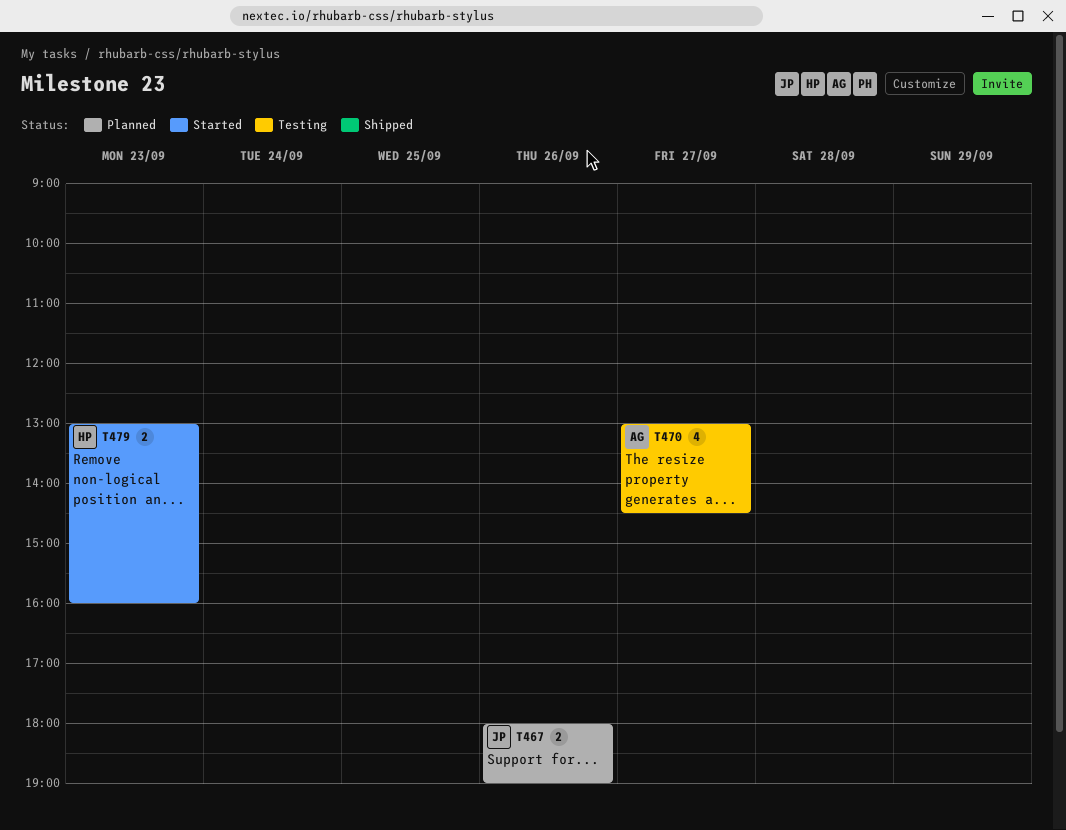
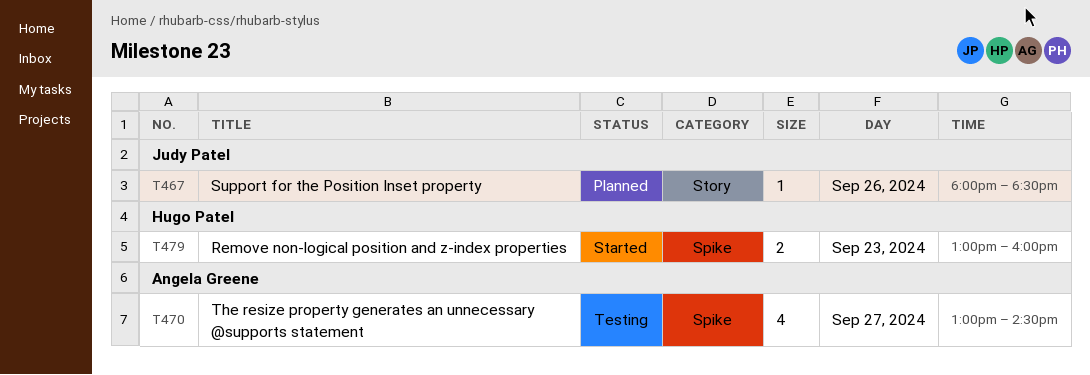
T467, estimate: 2 -> 1
T467, ends: 19:00 -> 18:30

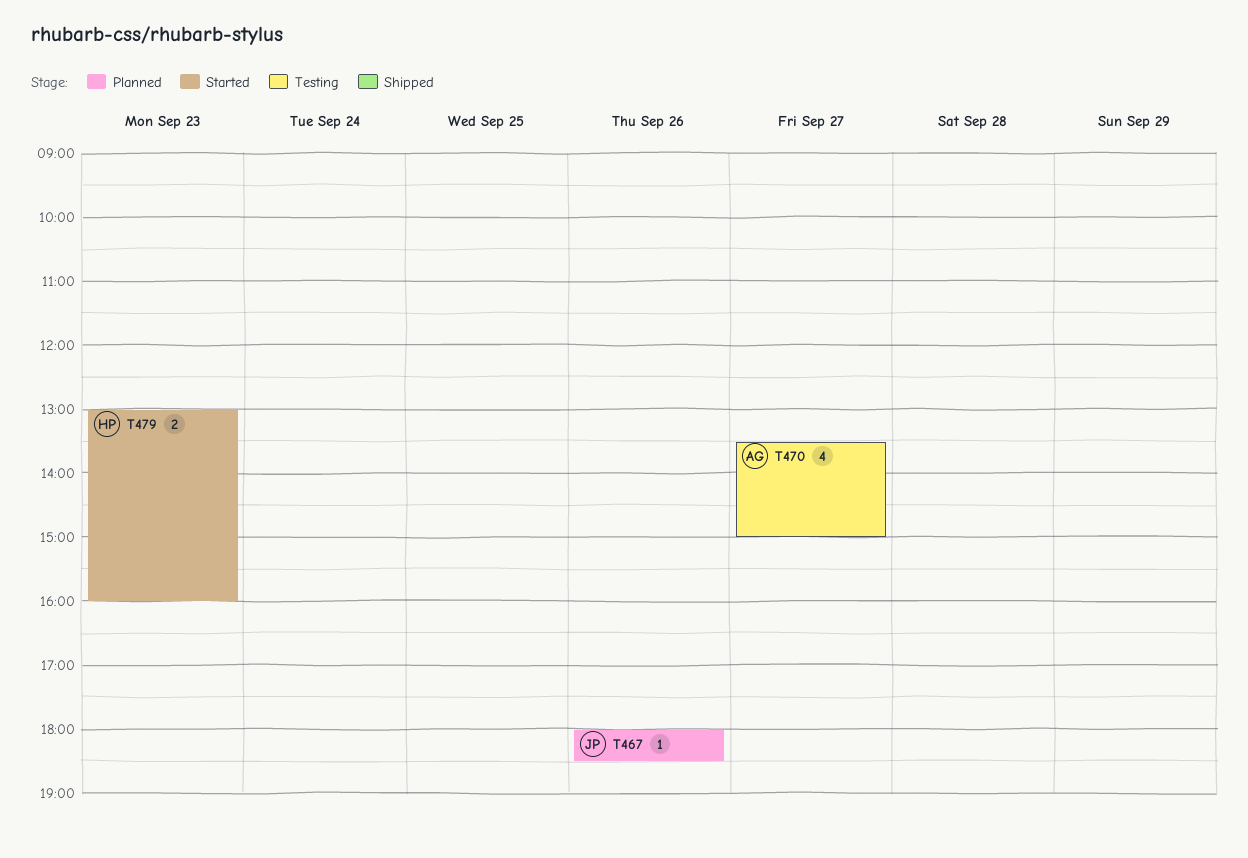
T470, begins: 13:00 -> 13:30
T470, ends: 14:30 -> 15:00

